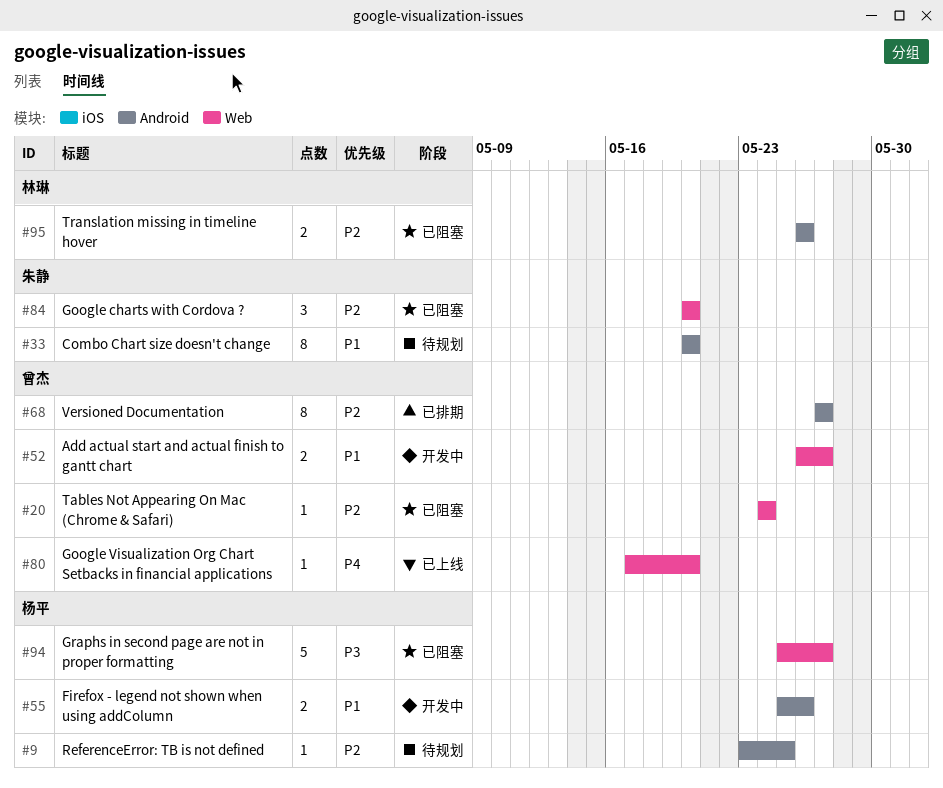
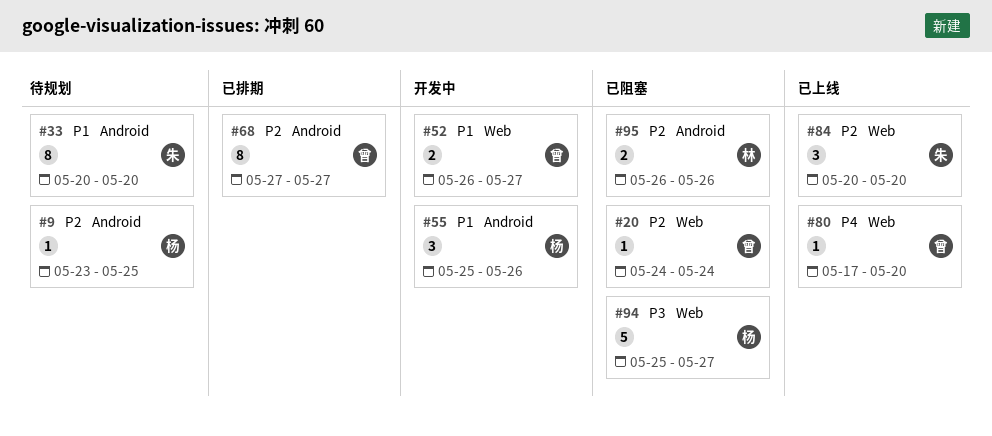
#55, estimate: 2 -> 3
#84, status: 已阻塞 -> 已上线

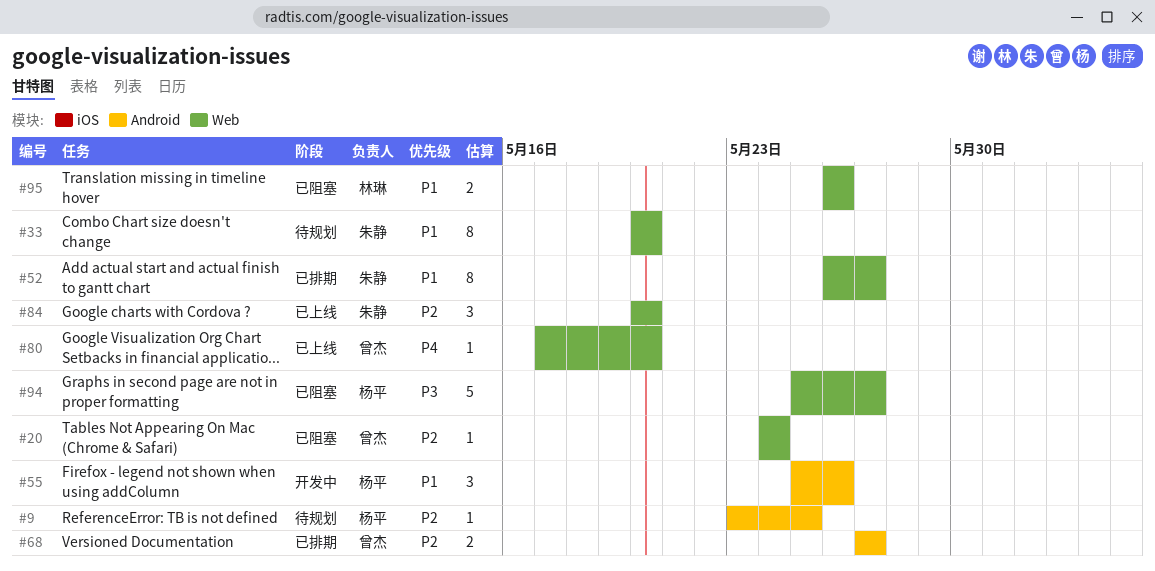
#33, label: Android -> Web
#52, status: 开发中 -> 已排期
#52, owner: 曾杰 -> 朱静
#52, estimate: 2 -> 8
#68, estimate: 8 -> 2
#95, priority: P2 -> P1
#95, label: Android -> Web

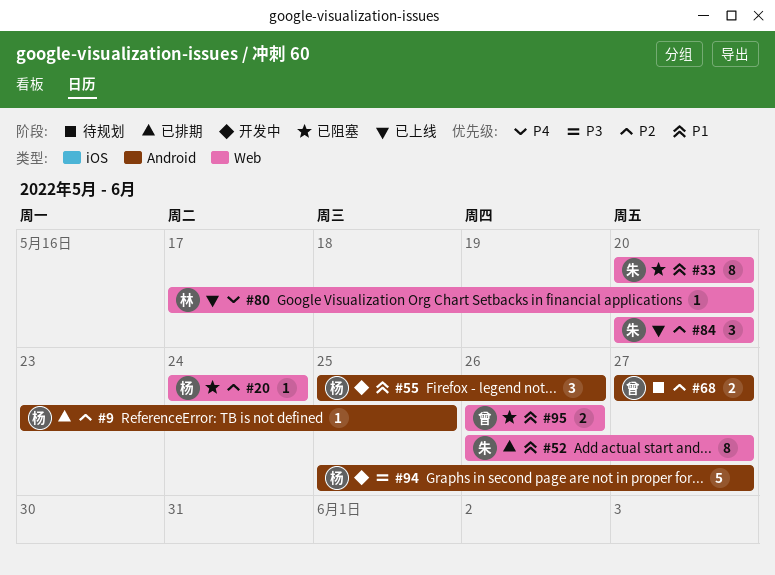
#9, status: 待规划 -> 已排期
#20, owner: 曾杰 -> 杨平
#33, status: 待规划 -> 已阻塞
#68, status: 已排期 -> 待规划
#80, owner: 曾杰 -> 林琳
#94, status: 已阻塞 -> 开发中
#94, label: Web -> Android
#95, owner: 林琳 -> 曾杰

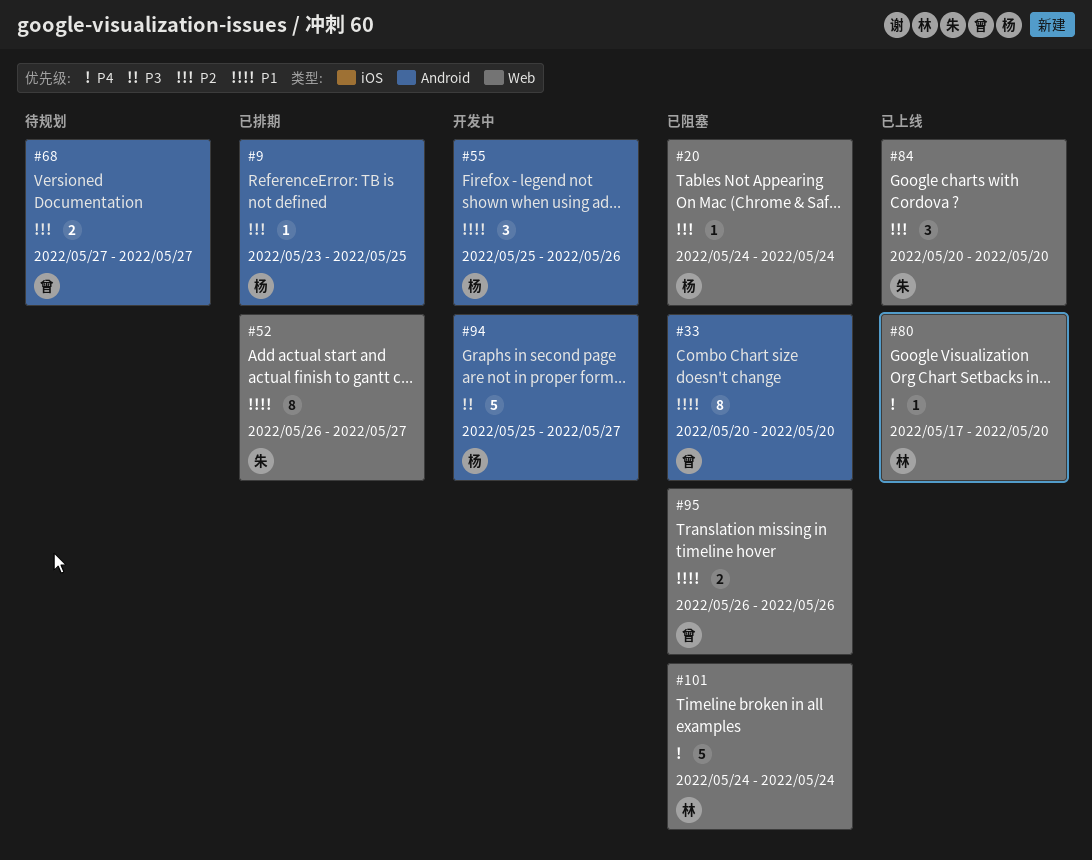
#33, owner: 朱 -> 曾
#33, label: Web -> Android
#101: none -> present

